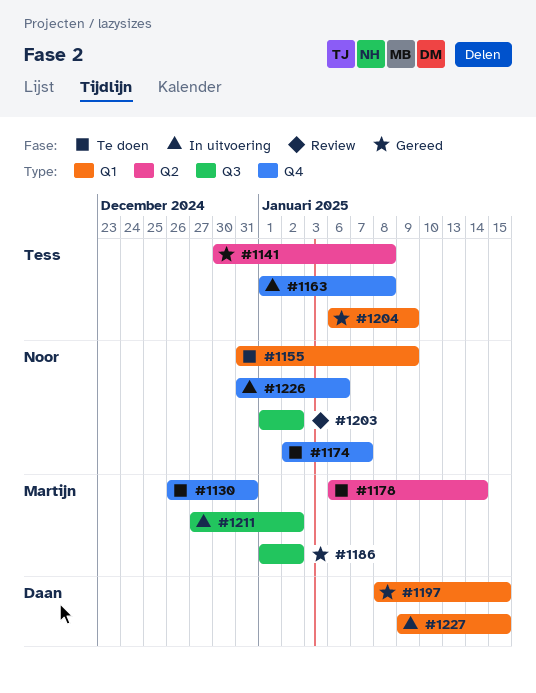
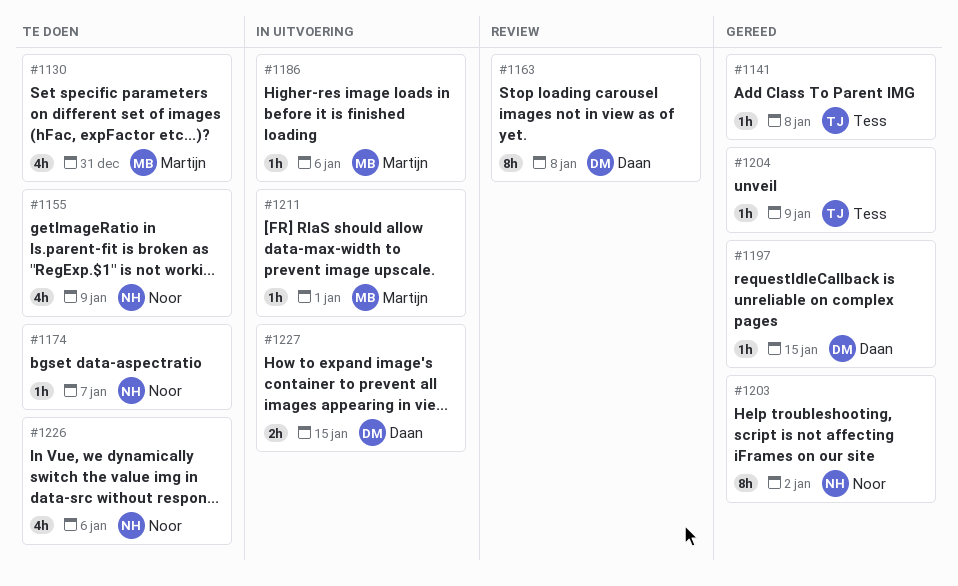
#1163, status: In uitvoering -> Review
#1163, owner: Tess -> Daan
#1178: present -> none
#1186, status: Gereed -> In uitvoering
#1186, due: Jan 2 -> Jan 6
#1203, status: Review -> Gereed
#1211, due: Jan 2 -> Jan 1
#1226, status: In uitvoering -> Te doen

